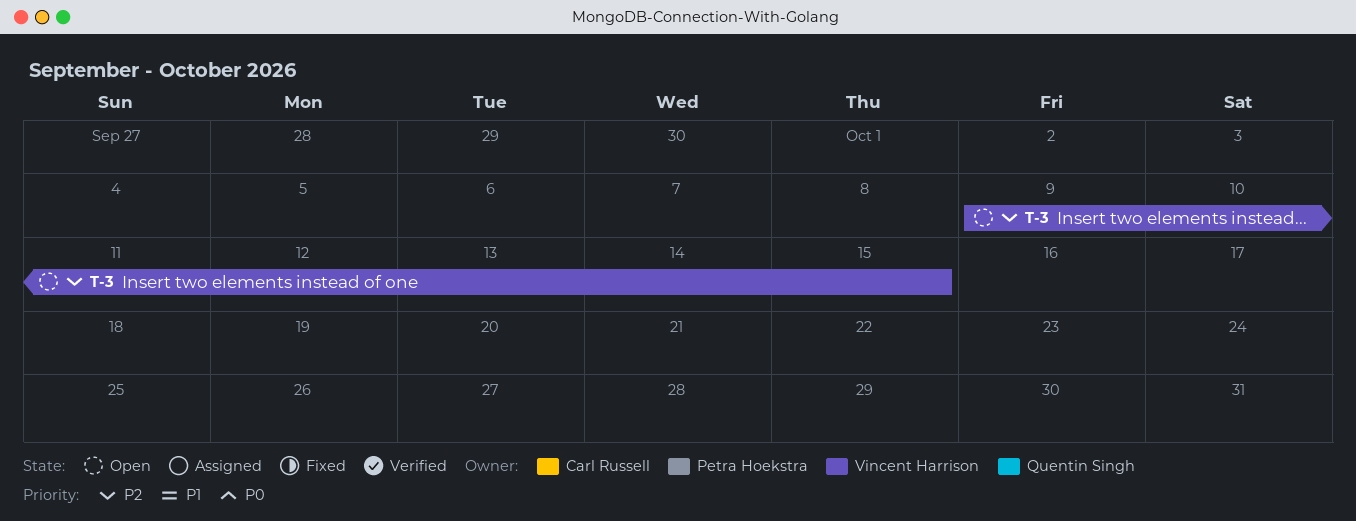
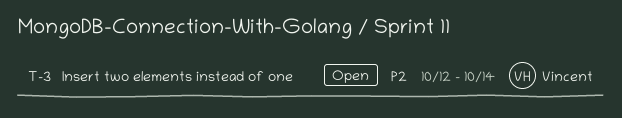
T-3, start: Oct 9 -> Oct 12
T-3, due: Oct 15 -> Oct 14

